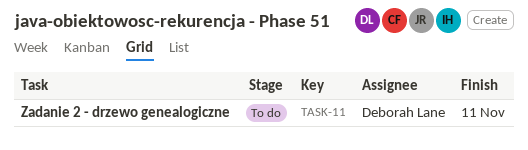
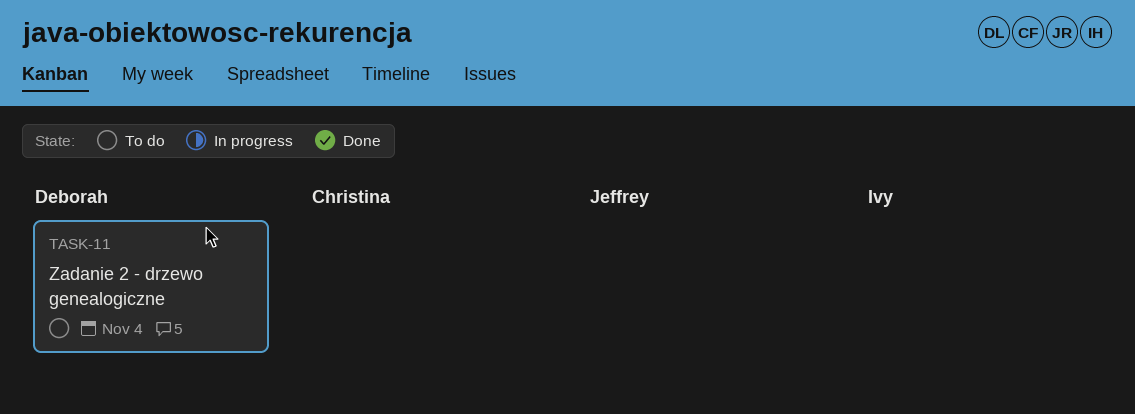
TASK-11, due: Nov 11 -> Nov 4

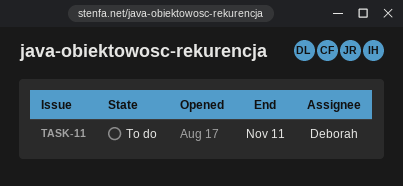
TASK-11, due: Nov 4 -> Nov 11

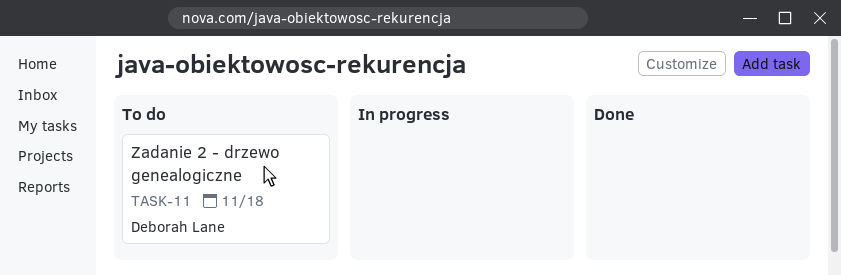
TASK-11, due: Nov 11 -> Nov 18

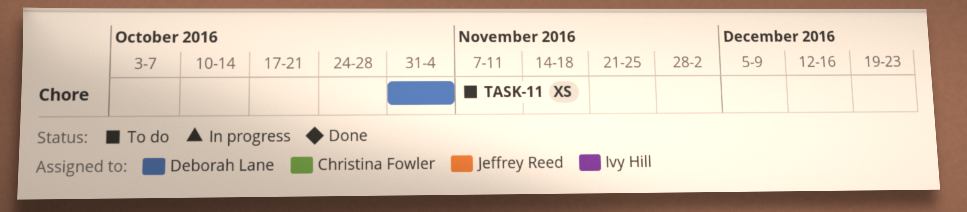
TASK-11, due: Nov 18 -> Nov 4

